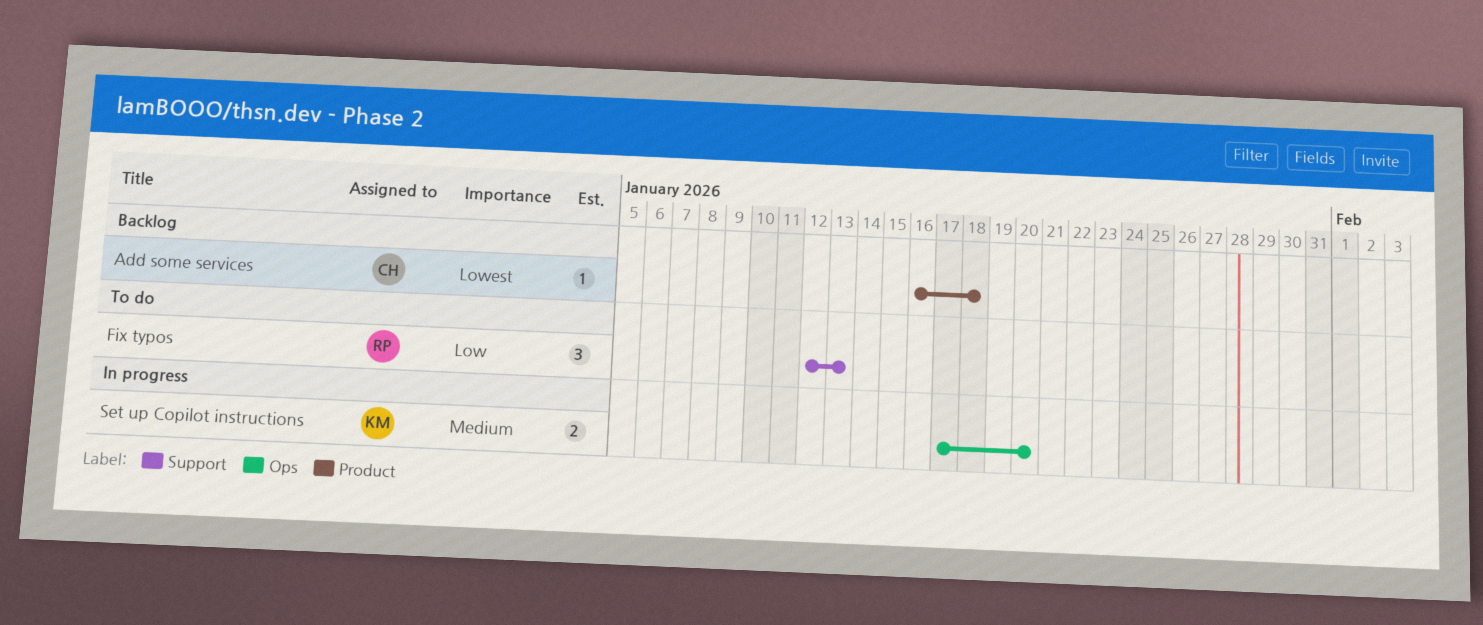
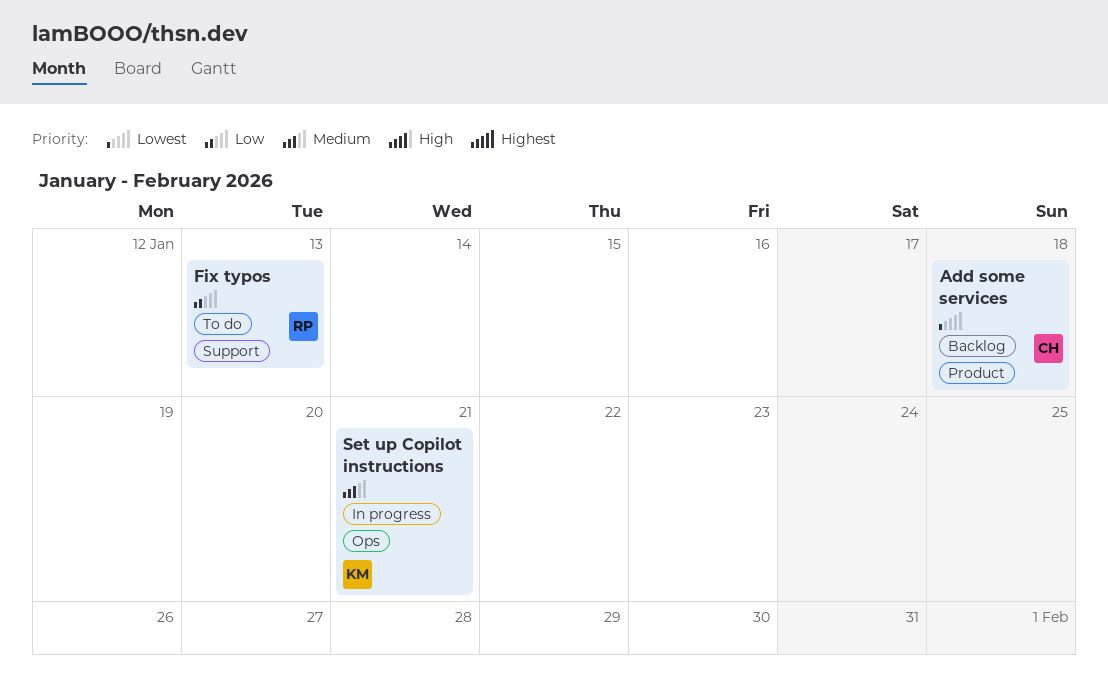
Set up Copilot instructions, due: Jan 20 -> Jan 21

